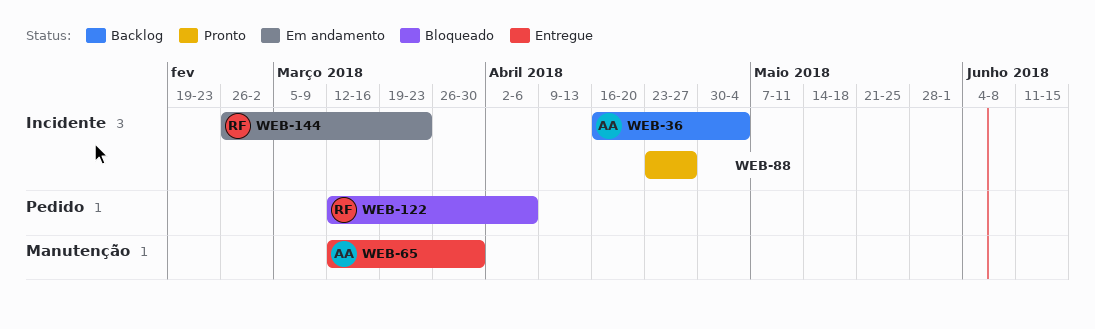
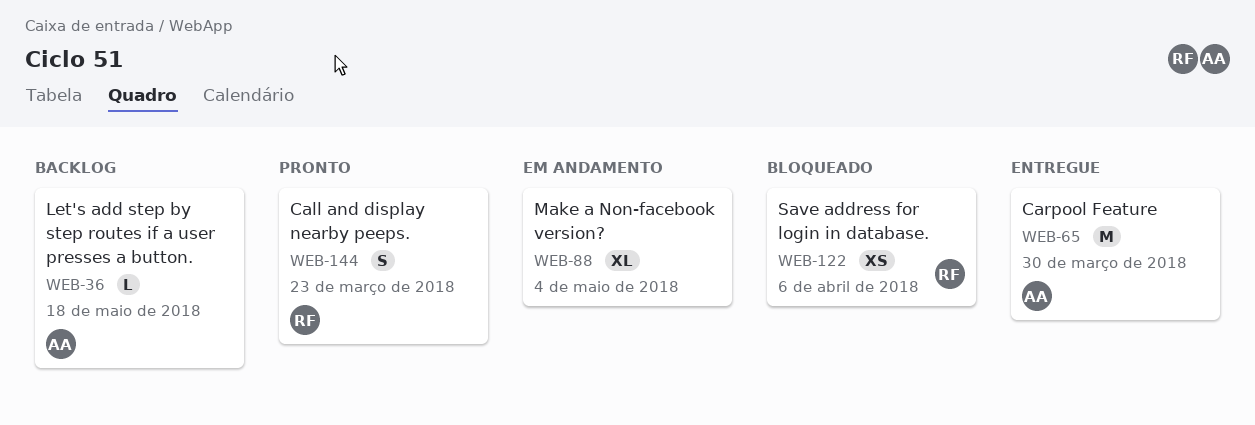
WEB-36, due: May 4 -> May 18
WEB-88, status: Pronto -> Em andamento
WEB-88, due: Apr 27 -> May 4
WEB-144, status: Em andamento -> Pronto

